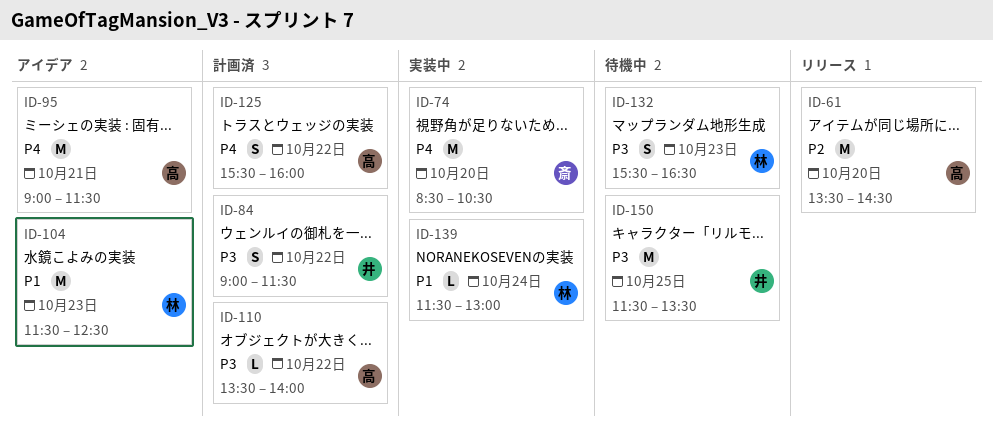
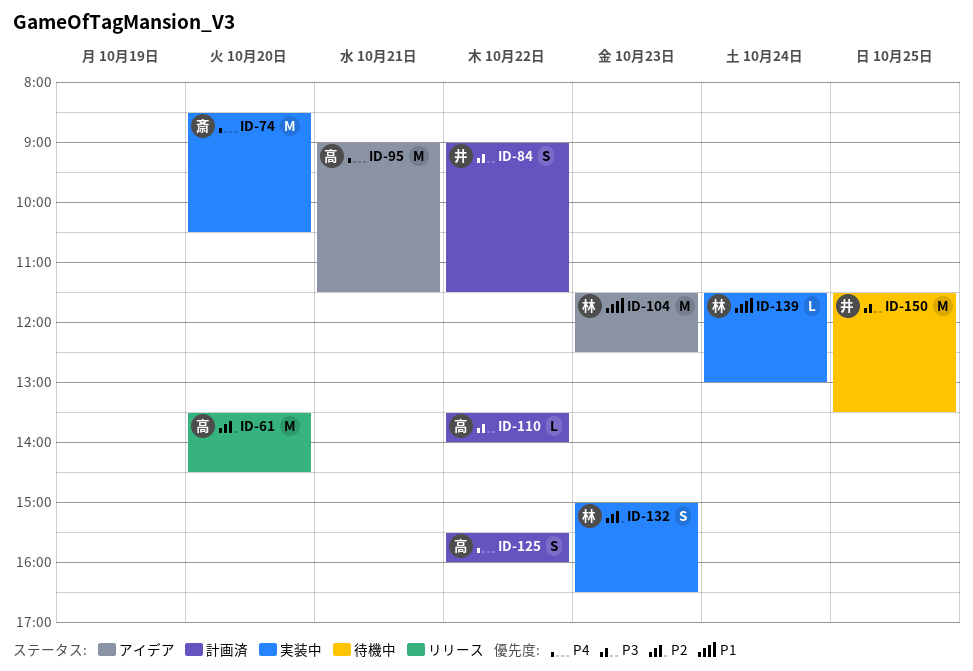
ID-132, status: 待機中 -> 実装中
ID-132, priority: P3 -> P2
ID-132, begins: 15:30 -> 15:00

